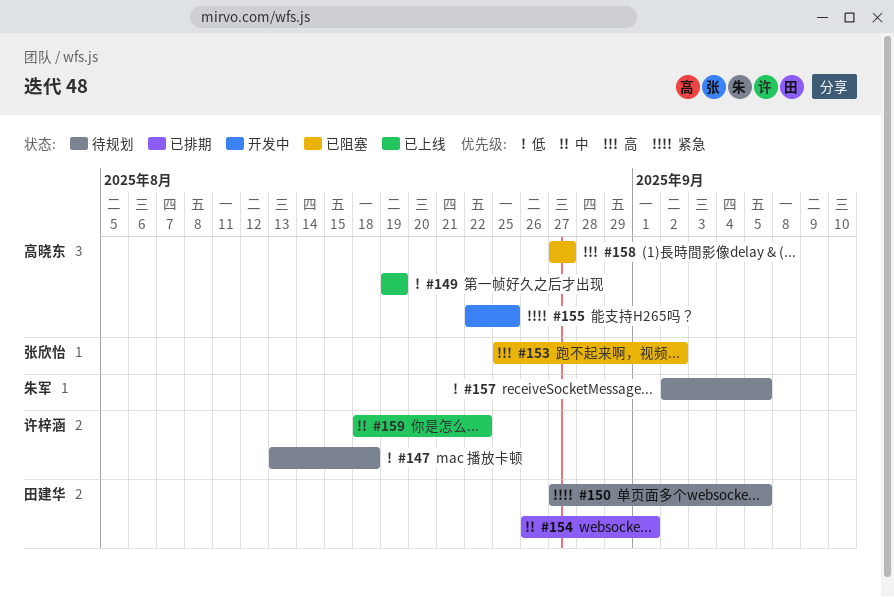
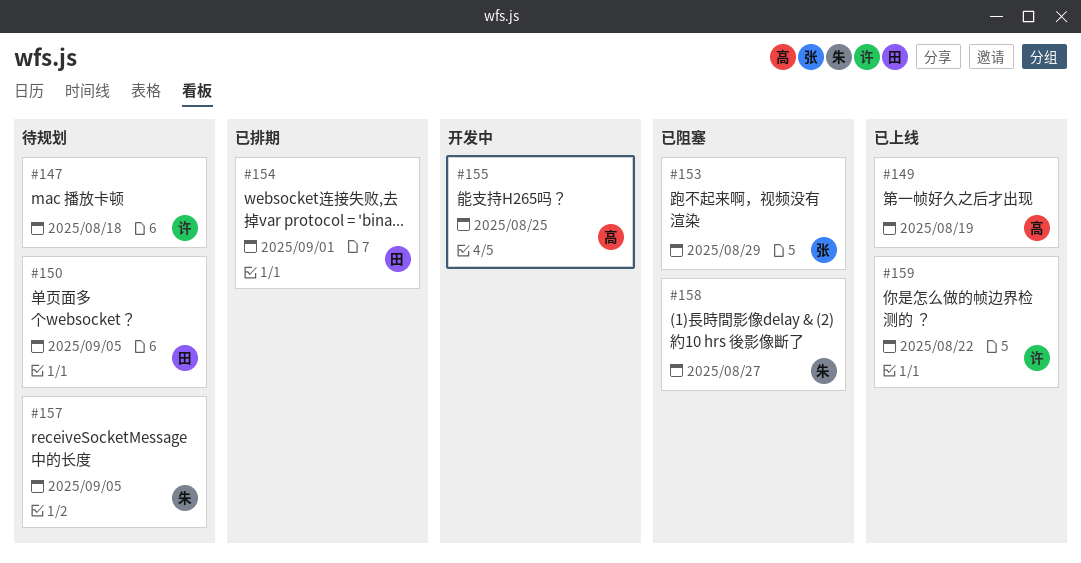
#153, due: Sep 2 -> Aug 29
#158, owner: 高晓东 -> 朱军

